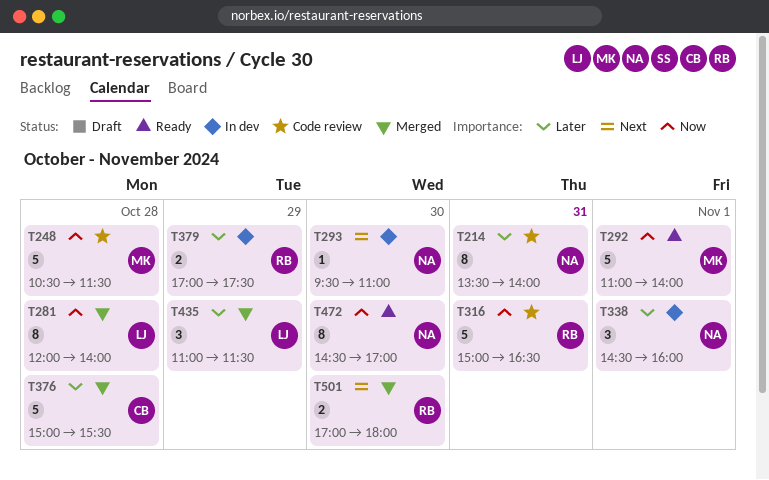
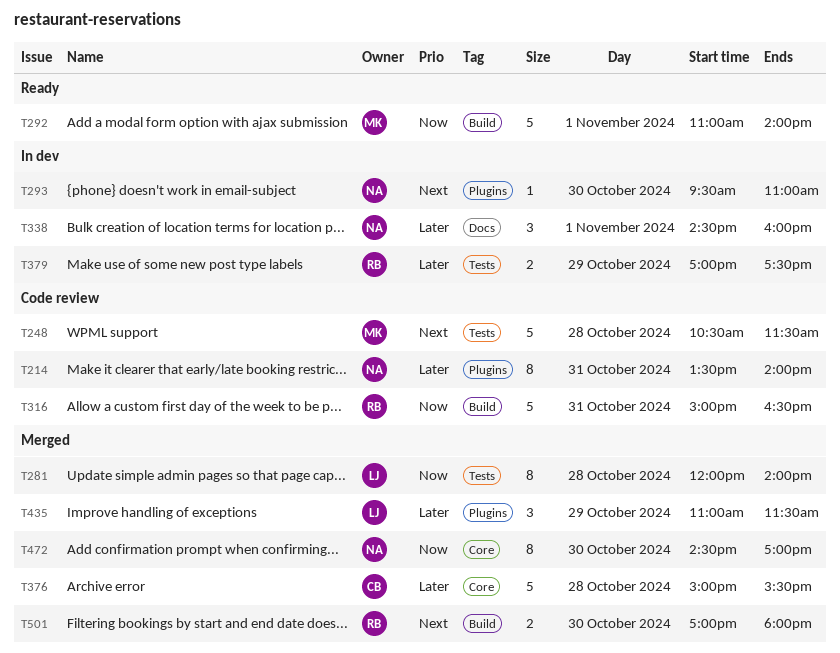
T248, priority: Now -> Next
T472, status: Ready -> Merged

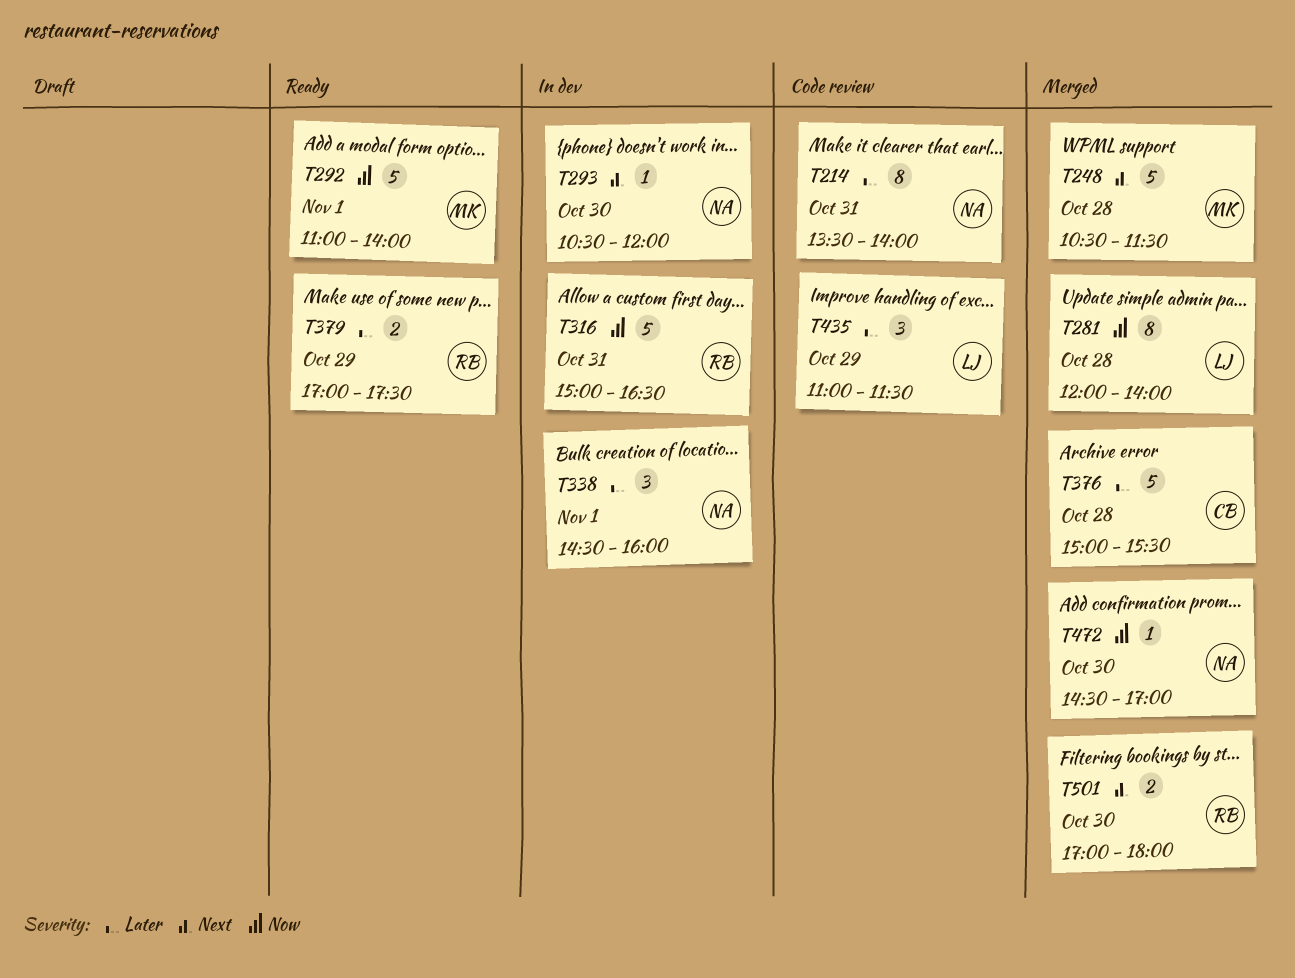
T248, status: Code review -> Merged
T293, begins: 09:30 -> 10:30
T293, ends: 11:00 -> 12:00
T316, status: Code review -> In dev
T379, status: In dev -> Ready
T435, status: Merged -> Code review
T472, estimate: 8 -> 1

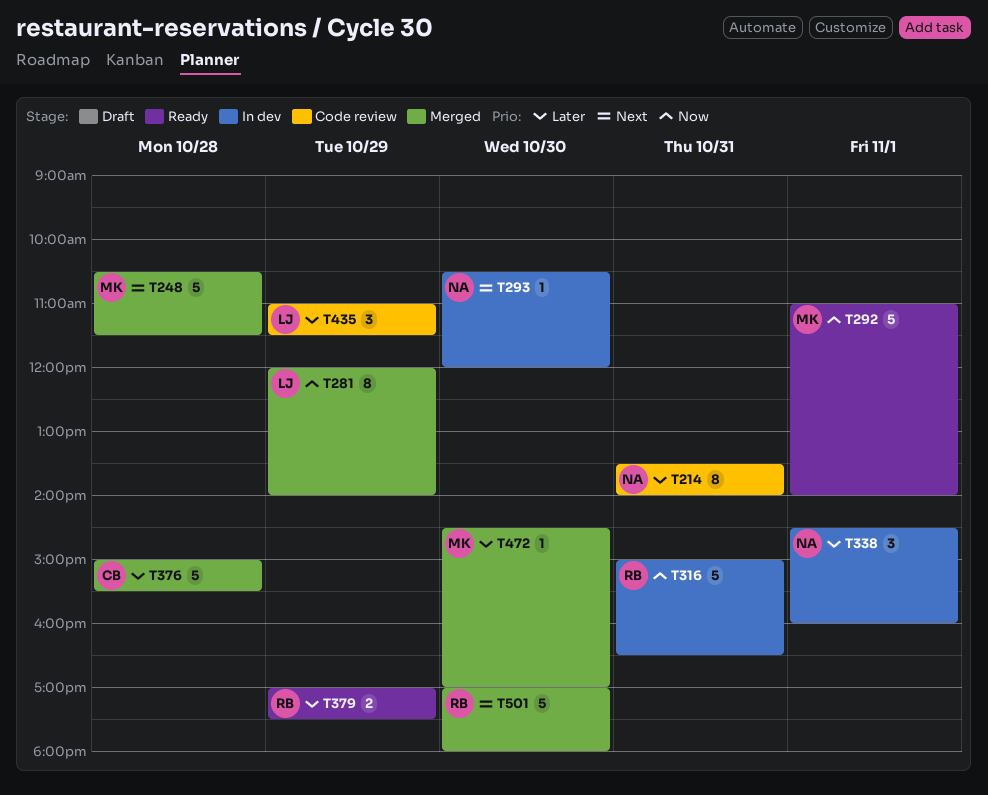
T281, day: Oct 28 -> Oct 29
T472, owner: NA -> MK
T472, priority: Now -> Later
T501, estimate: 2 -> 5

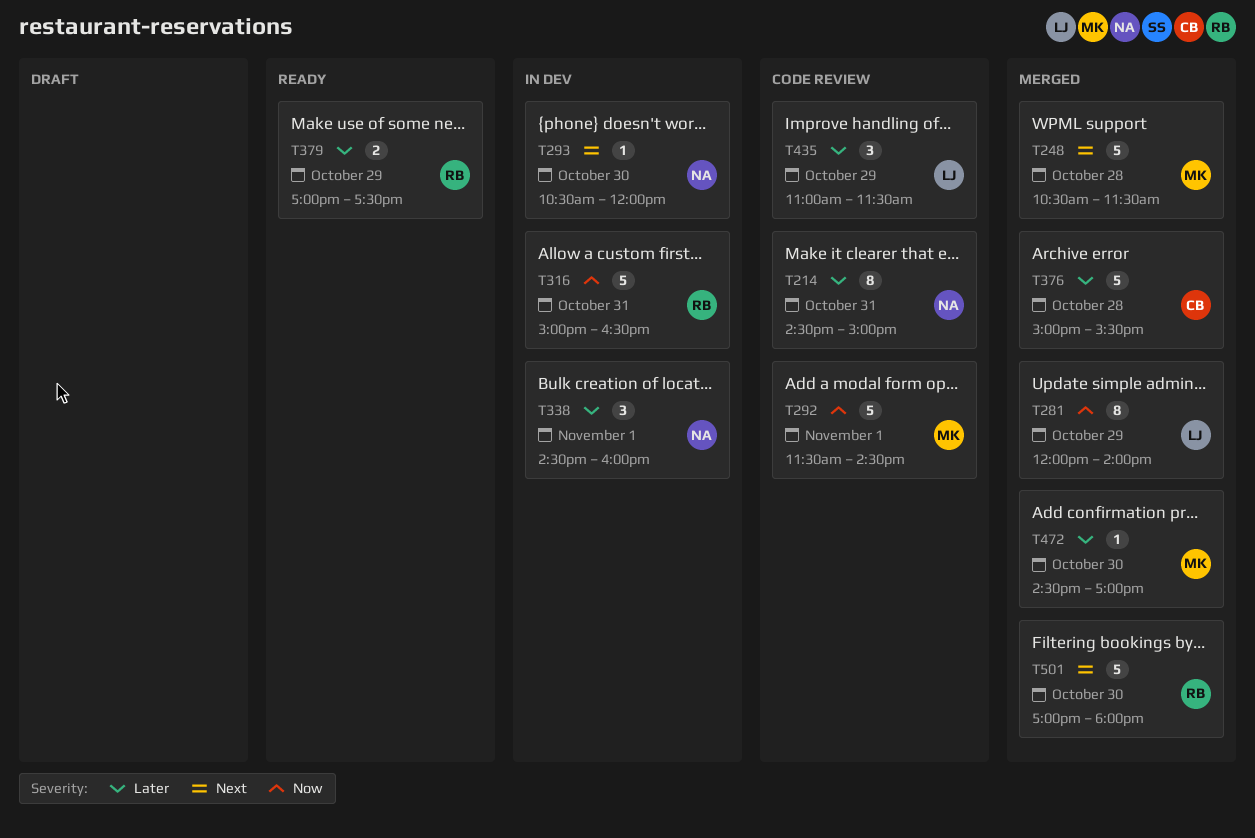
T214, begins: 13:30 -> 14:30
T214, ends: 14:00 -> 15:00
T292, status: Ready -> Code review
T292, begins: 11:00 -> 11:30
T292, ends: 14:00 -> 14:30

